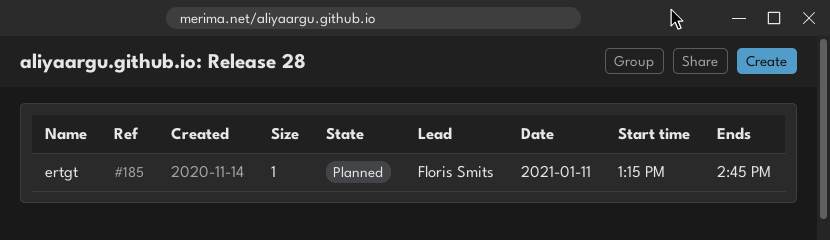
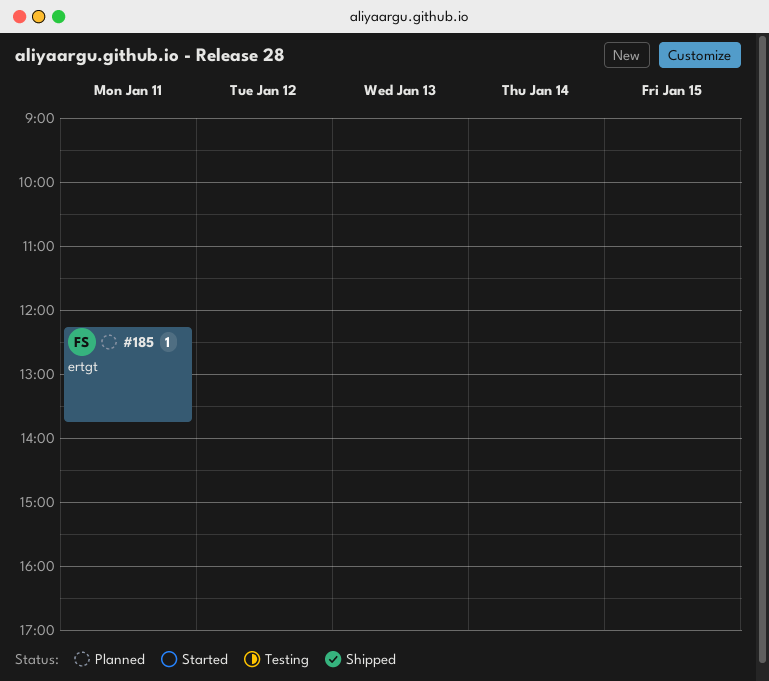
#185, begins: 13:15 -> 12:15
#185, ends: 14:45 -> 13:45

